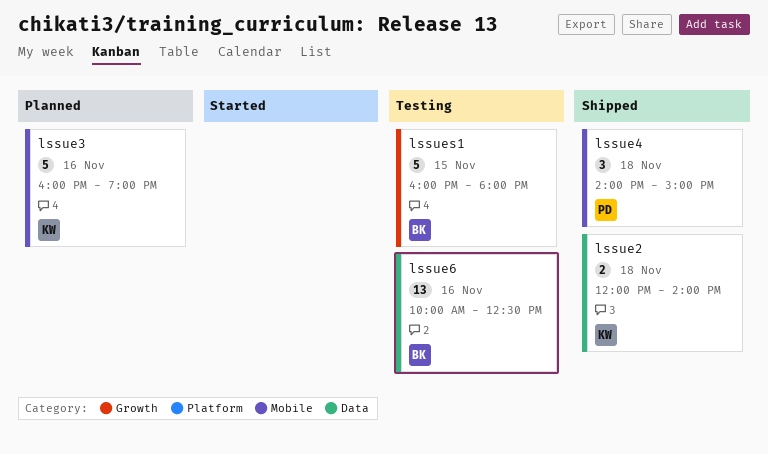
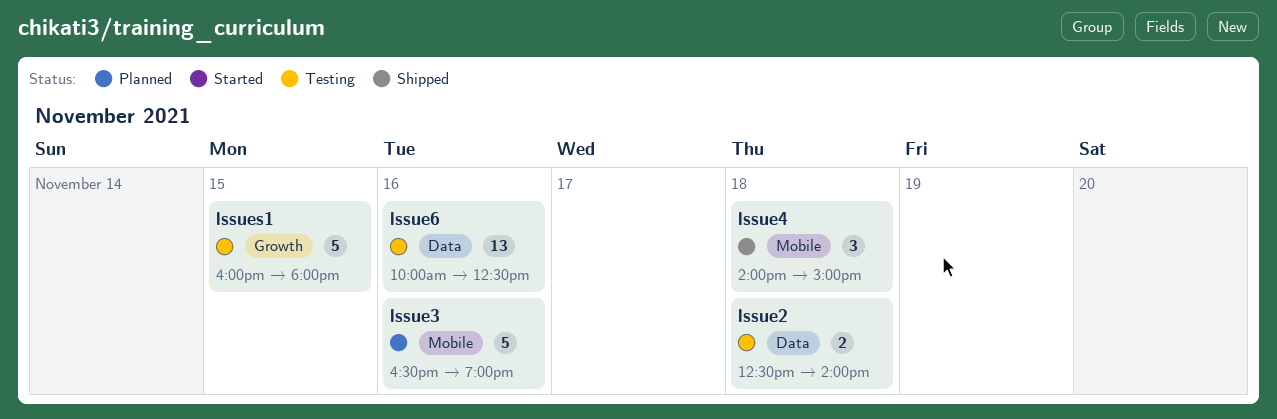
lssue2, status: Shipped -> Testing
lssue2, begins: 12:00 -> 12:30
lssue3, begins: 16:00 -> 16:30

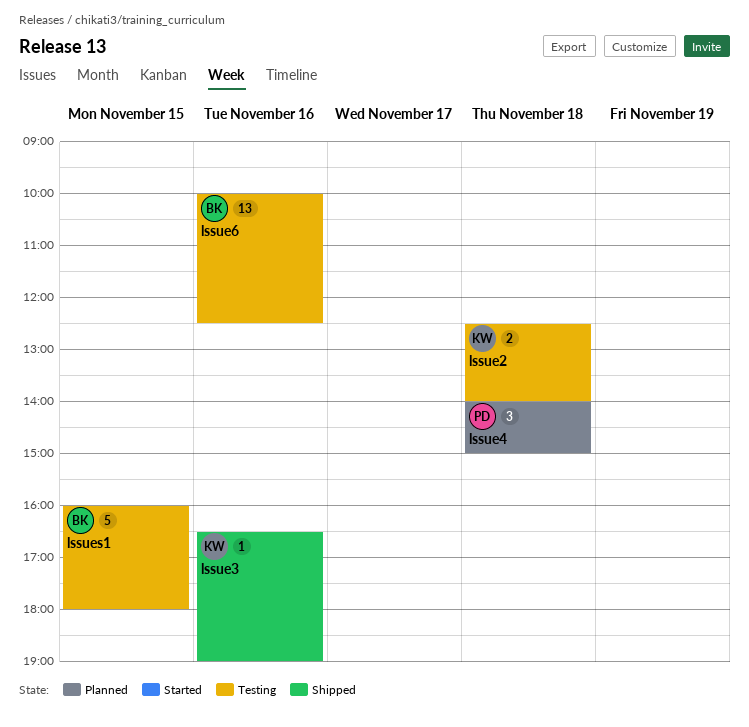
lssue3, status: Planned -> Shipped
lssue3, estimate: 5 -> 1
lssue4, status: Shipped -> Planned

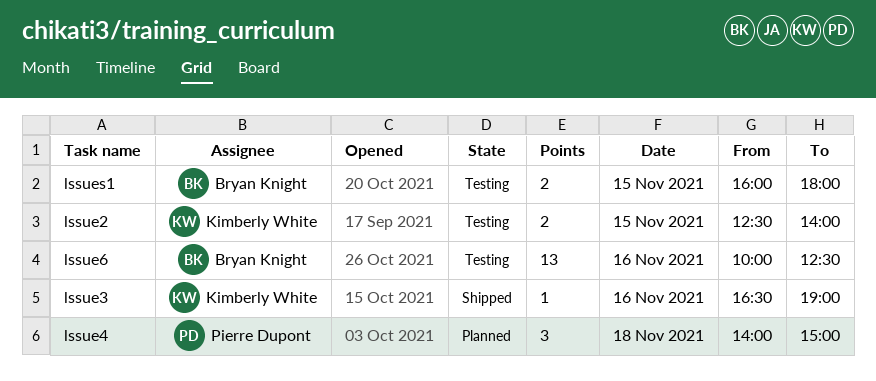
lssue2, day: Nov 18 -> Nov 15
lssues1, estimate: 5 -> 2

